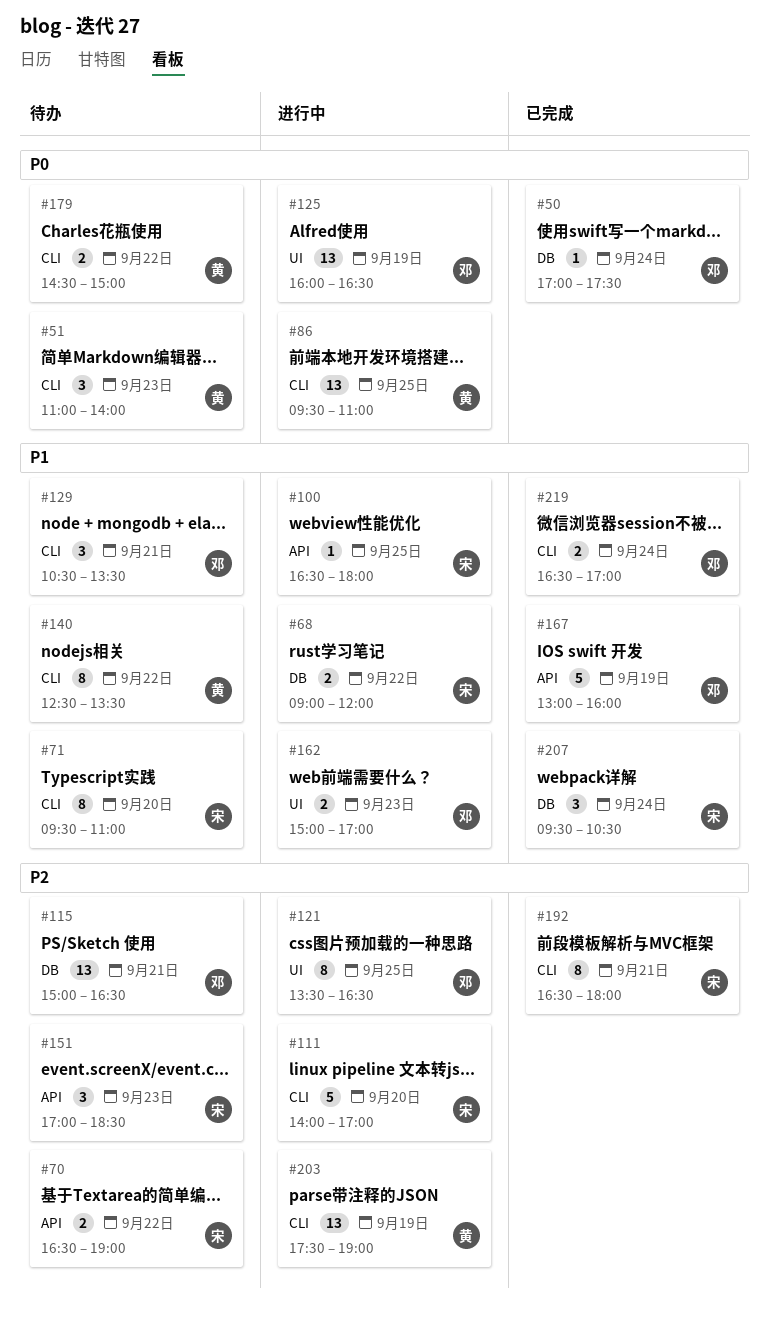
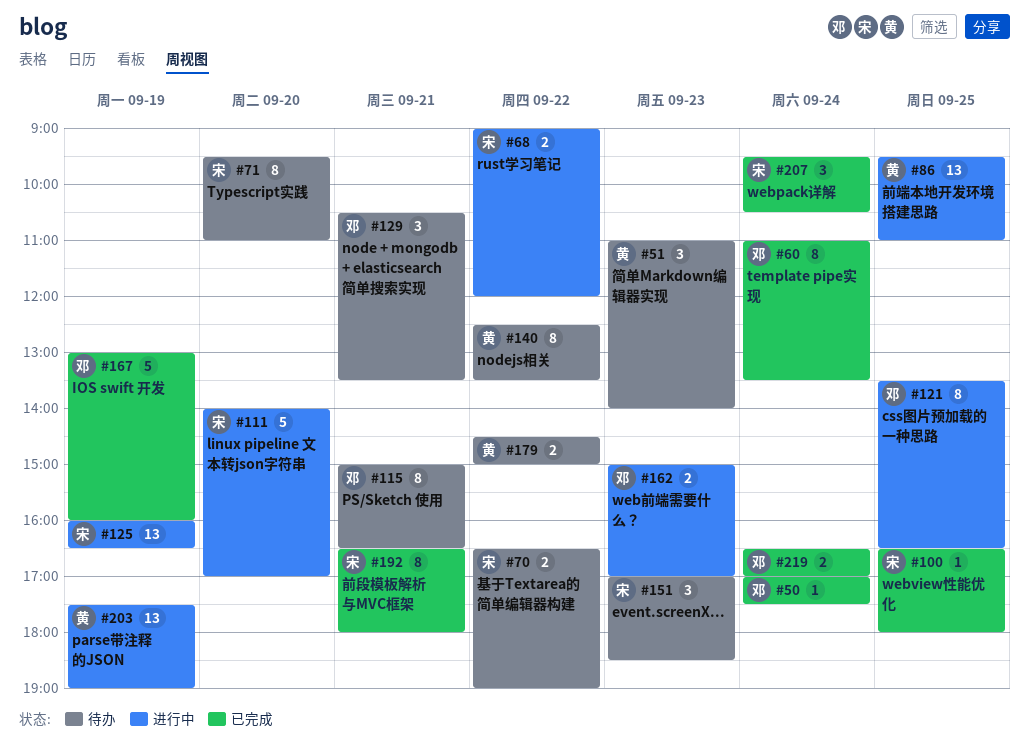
#60: none -> present
#100, status: 进行中 -> 已完成
#115, estimate: 13 -> 8
#125, owner: 邓 -> 宋

